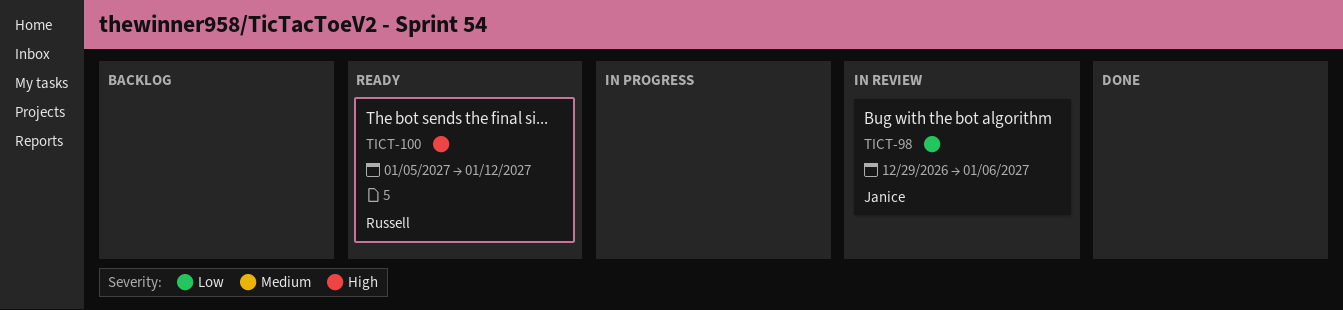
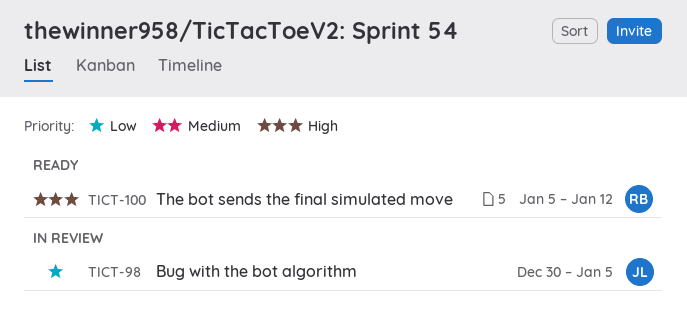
TICT-98, start: Dec 29 -> Dec 30
TICT-98, due: Jan 6 -> Jan 5

